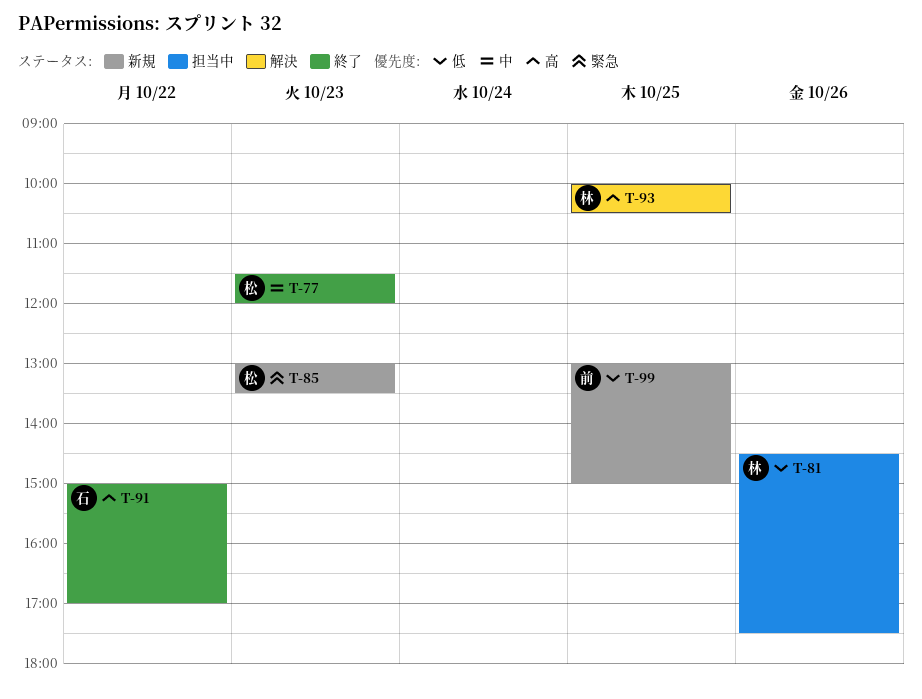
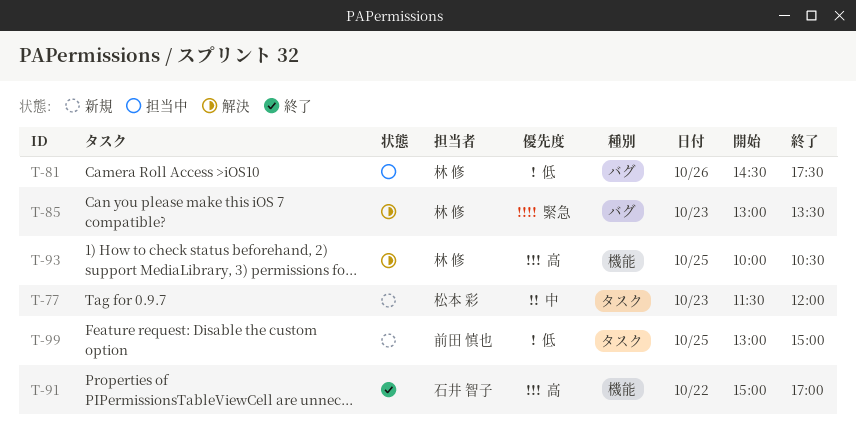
T-77, status: 終了 -> 新規
T-85, status: 新規 -> 解決
T-85, owner: 松本 彩 -> 林 修

